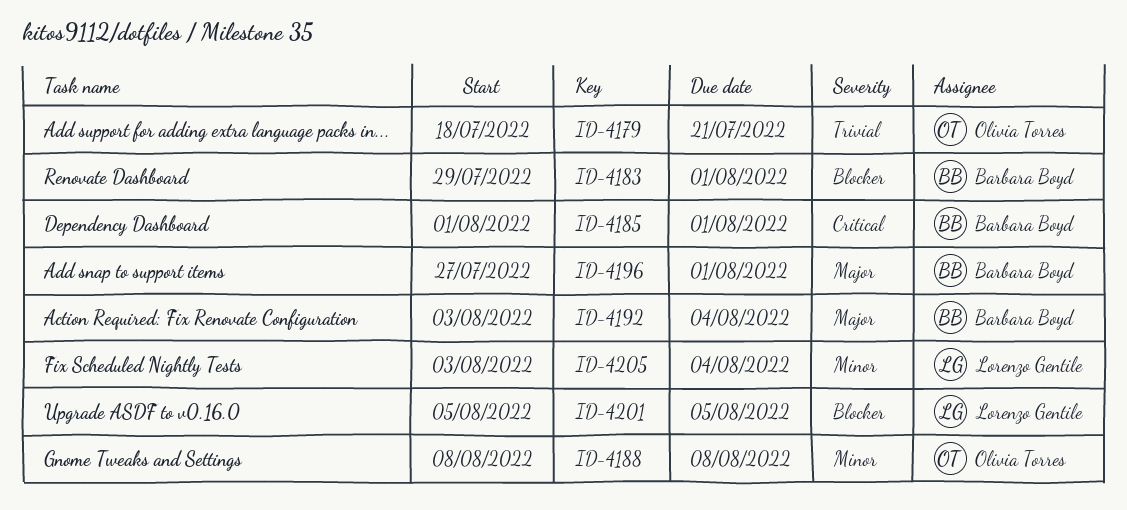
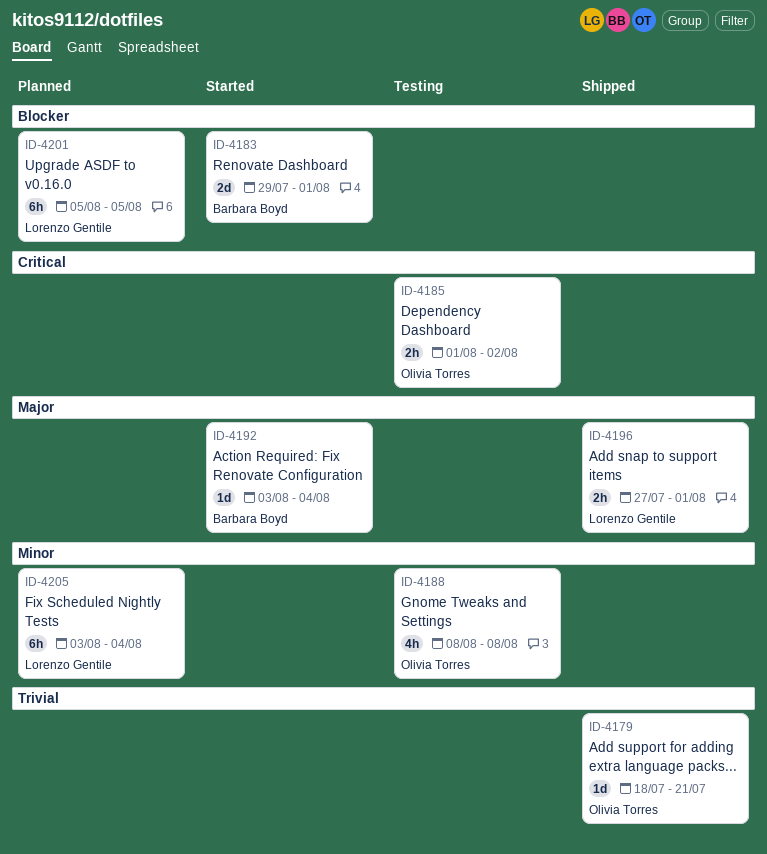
ID-4185, owner: Barbara Boyd -> Olivia Torres
ID-4185, due: Aug 1 -> Aug 2
ID-4196, owner: Barbara Boyd -> Lorenzo Gentile

